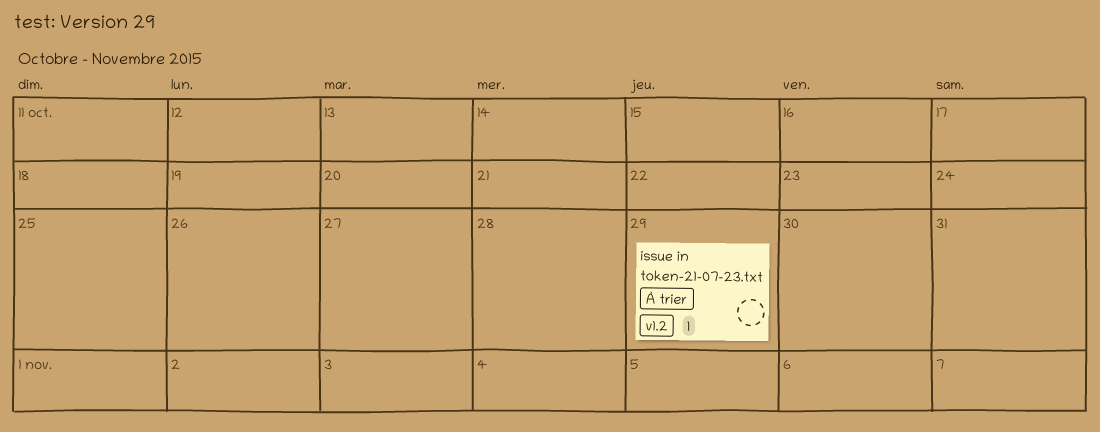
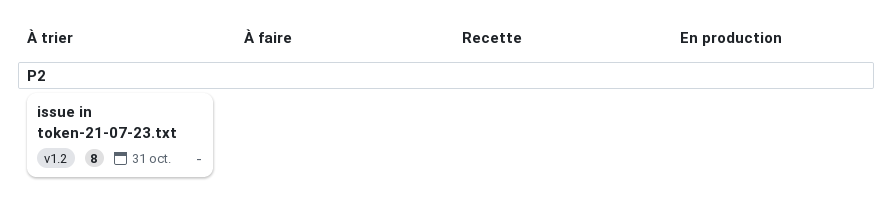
issue in token-21-07-23.txt, estimate: 1 -> 8
issue in token-21-07-23.txt, due: Oct 29 -> Oct 31

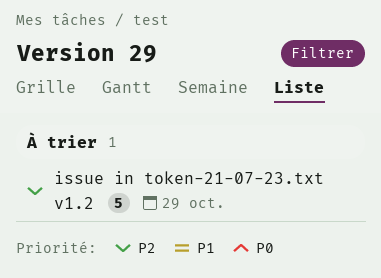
issue in token-21-07-23.txt, estimate: 8 -> 5
issue in token-21-07-23.txt, due: Oct 31 -> Oct 29

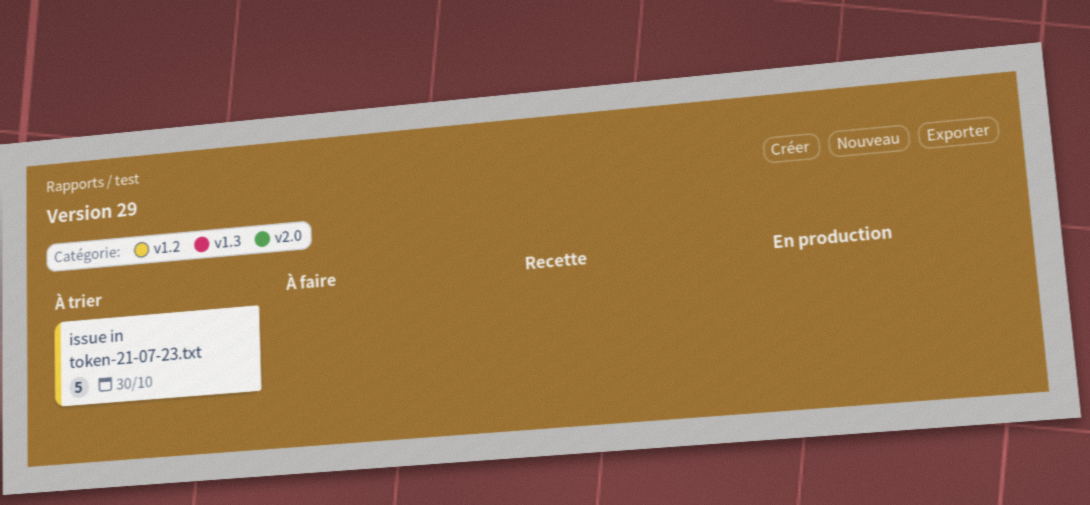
issue in token-21-07-23.txt, due: Oct 29 -> Oct 30

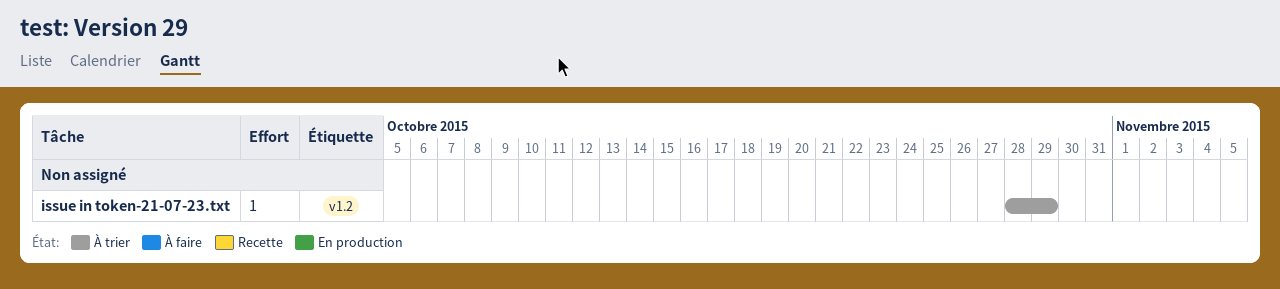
issue in token-21-07-23.txt, estimate: 5 -> 1
issue in token-21-07-23.txt, due: Oct 30 -> Oct 29

